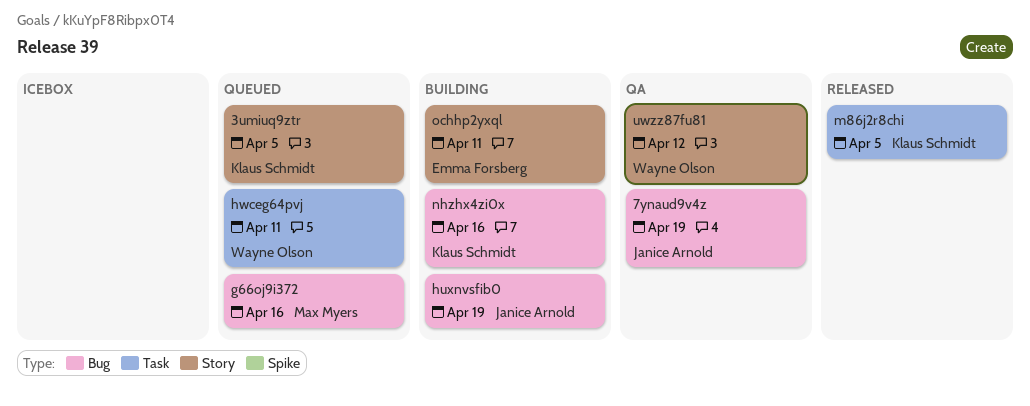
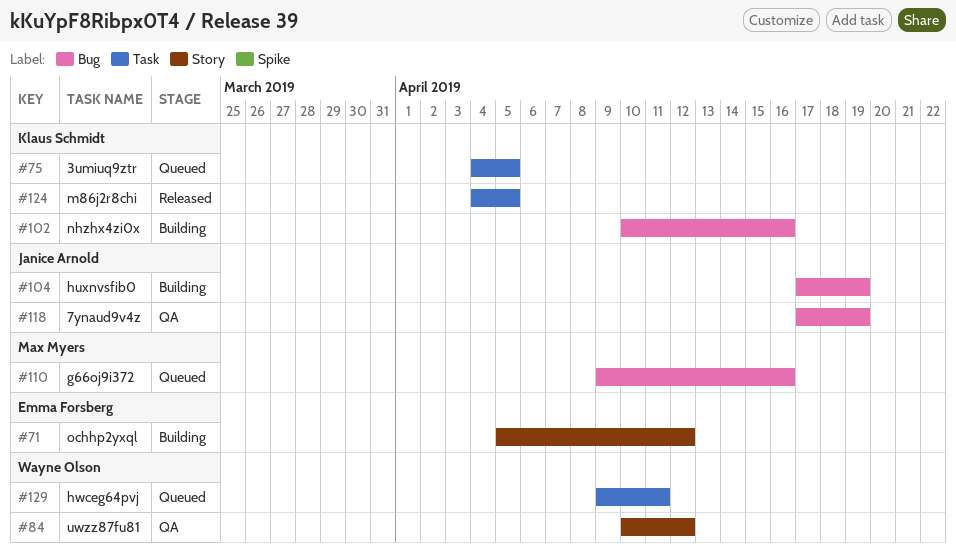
3umiuq9ztr, label: Story -> Task
ochhp2yxql, due: Apr 11 -> Apr 12

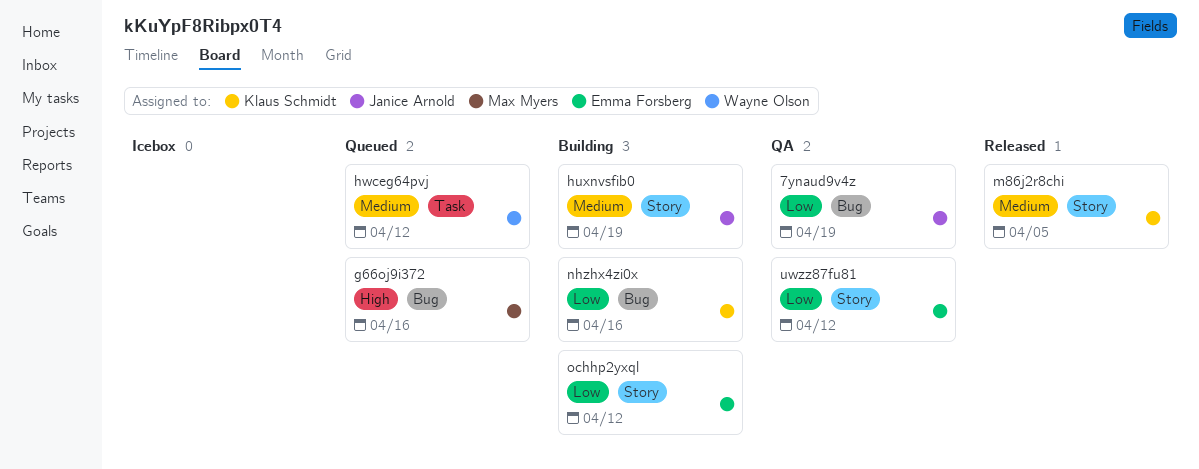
3umiuq9ztr: present -> none
huxnvsfib0, label: Bug -> Story
hwceg64pvj, due: Apr 11 -> Apr 12
m86j2r8chi, label: Task -> Story
uwzz87fu81, owner: Wayne Olson -> Emma Forsberg

